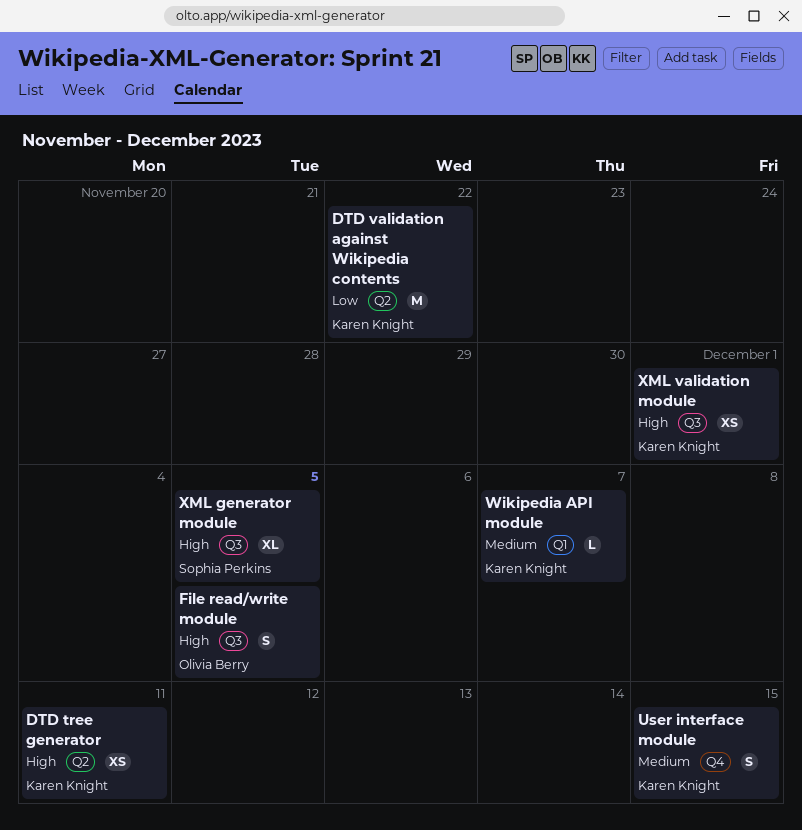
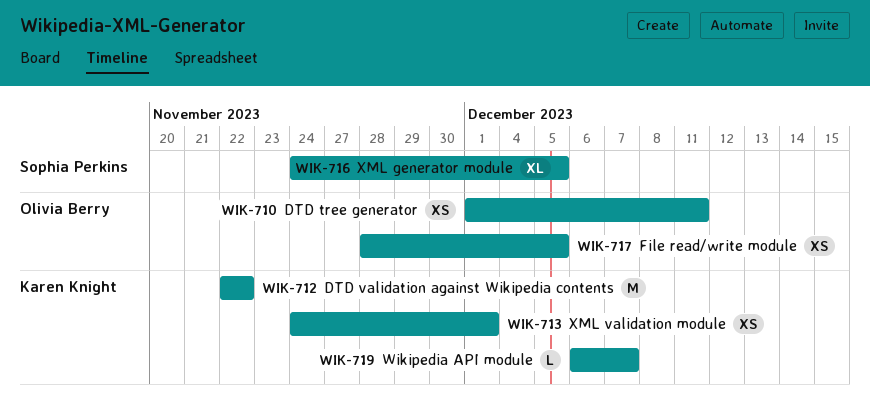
DTD tree generator, owner: Karen Knight -> Olivia Berry
File read/write module, estimate: S -> XS
User interface module: present -> none

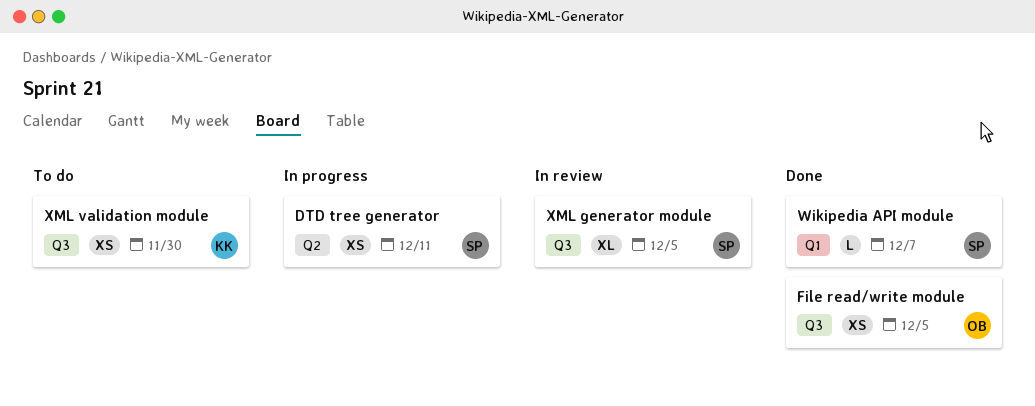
DTD tree generator, owner: Olivia Berry -> Sophia Perkins
DTD validation against Wikipedia contents: present -> none
Wikipedia API module, owner: Karen Knight -> Sophia Perkins
XML validation module, due: Dec 1 -> Nov 30

